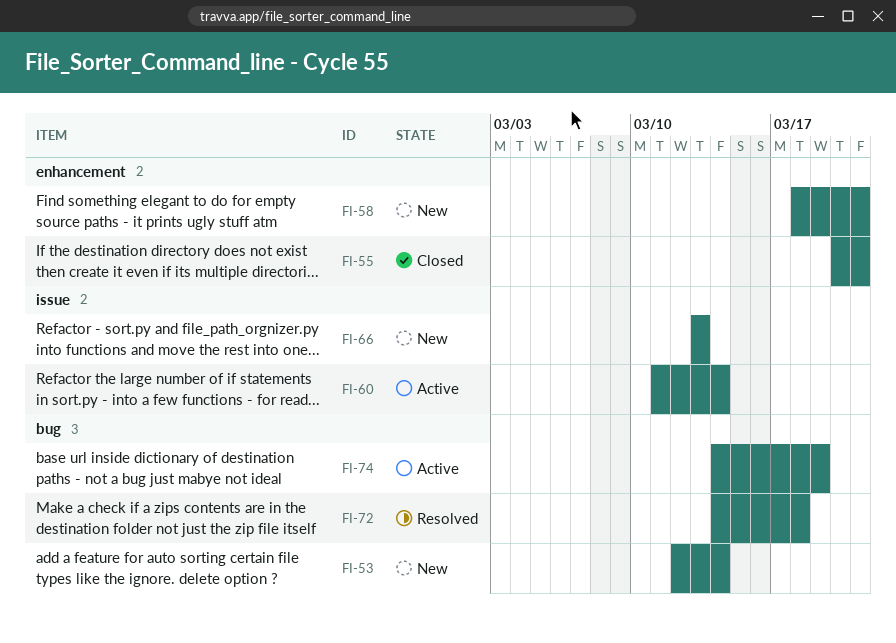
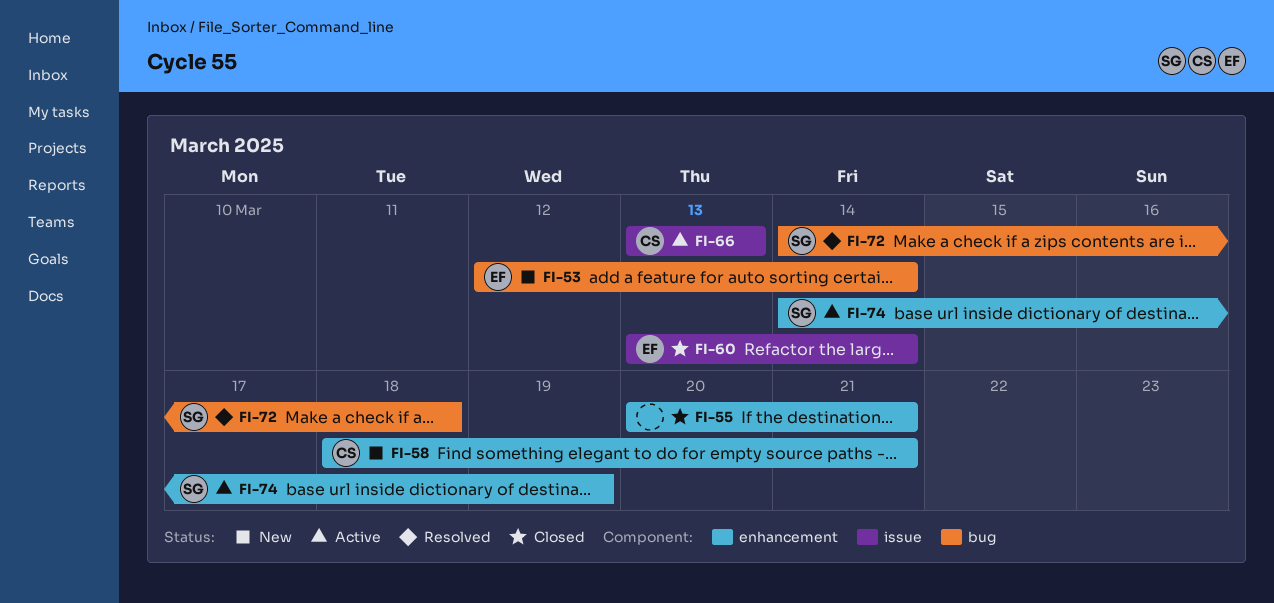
FI-60, status: Active -> Closed
FI-60, start: Mar 11 -> Mar 13
FI-66, status: New -> Active
FI-74, label: bug -> enhancement

